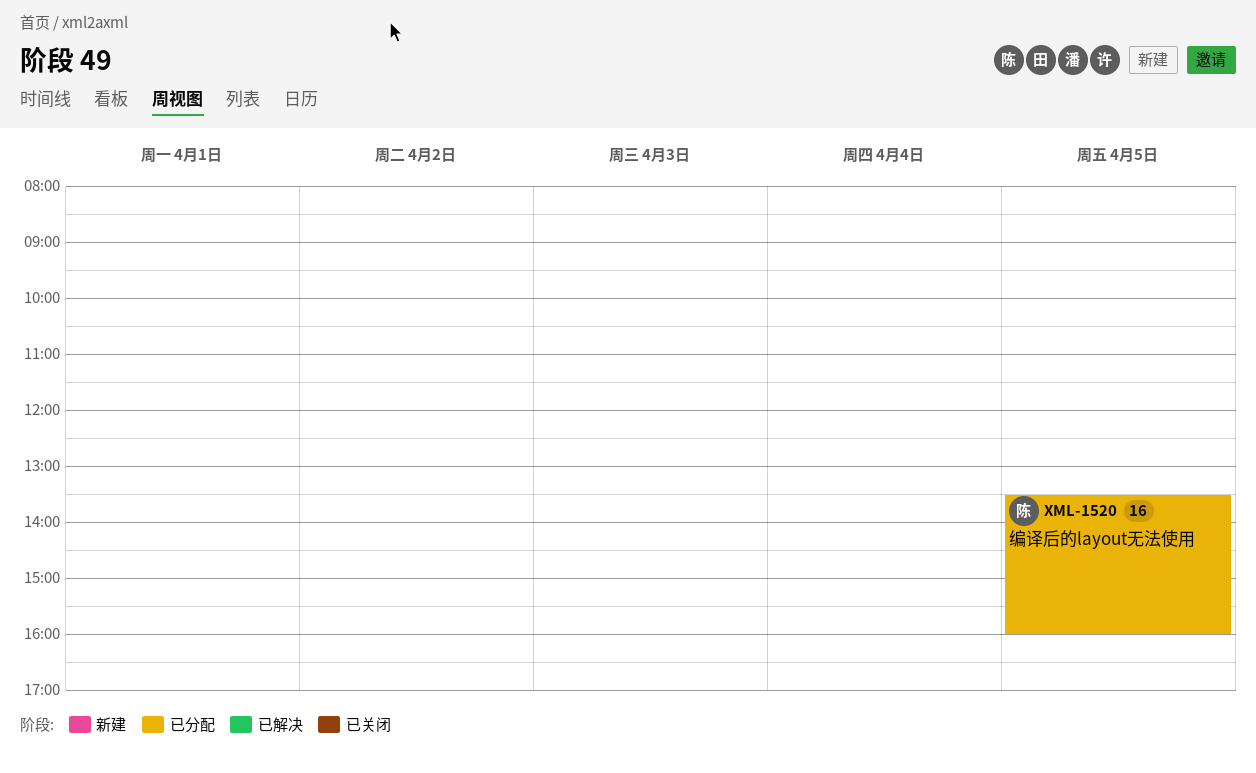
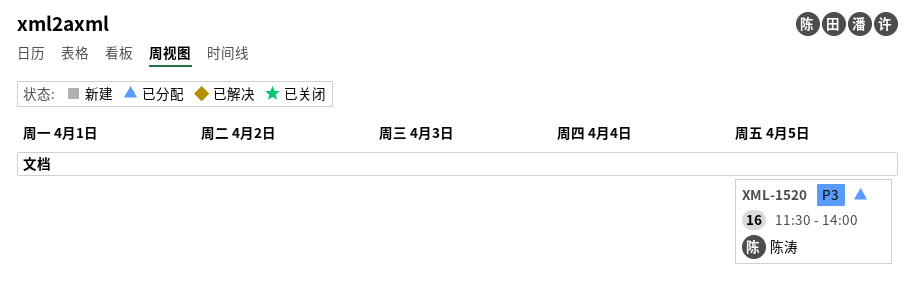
XML-1520, begins: 13:30 -> 11:30
XML-1520, ends: 16:00 -> 14:00

